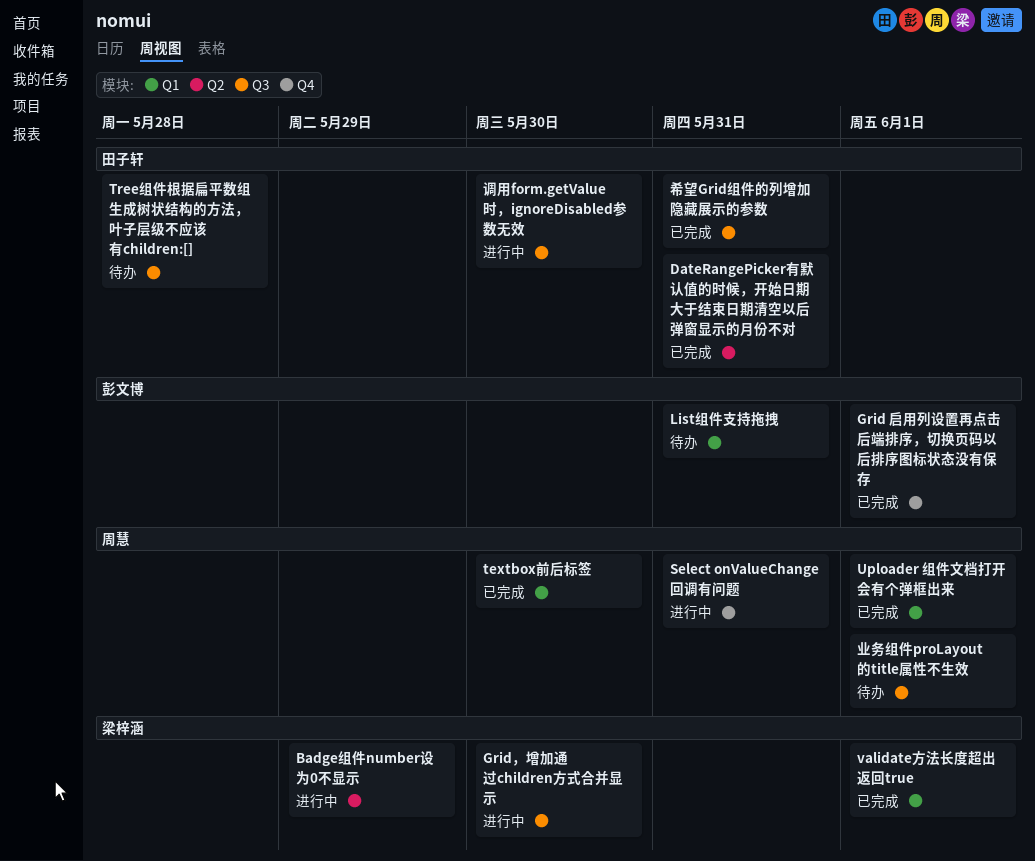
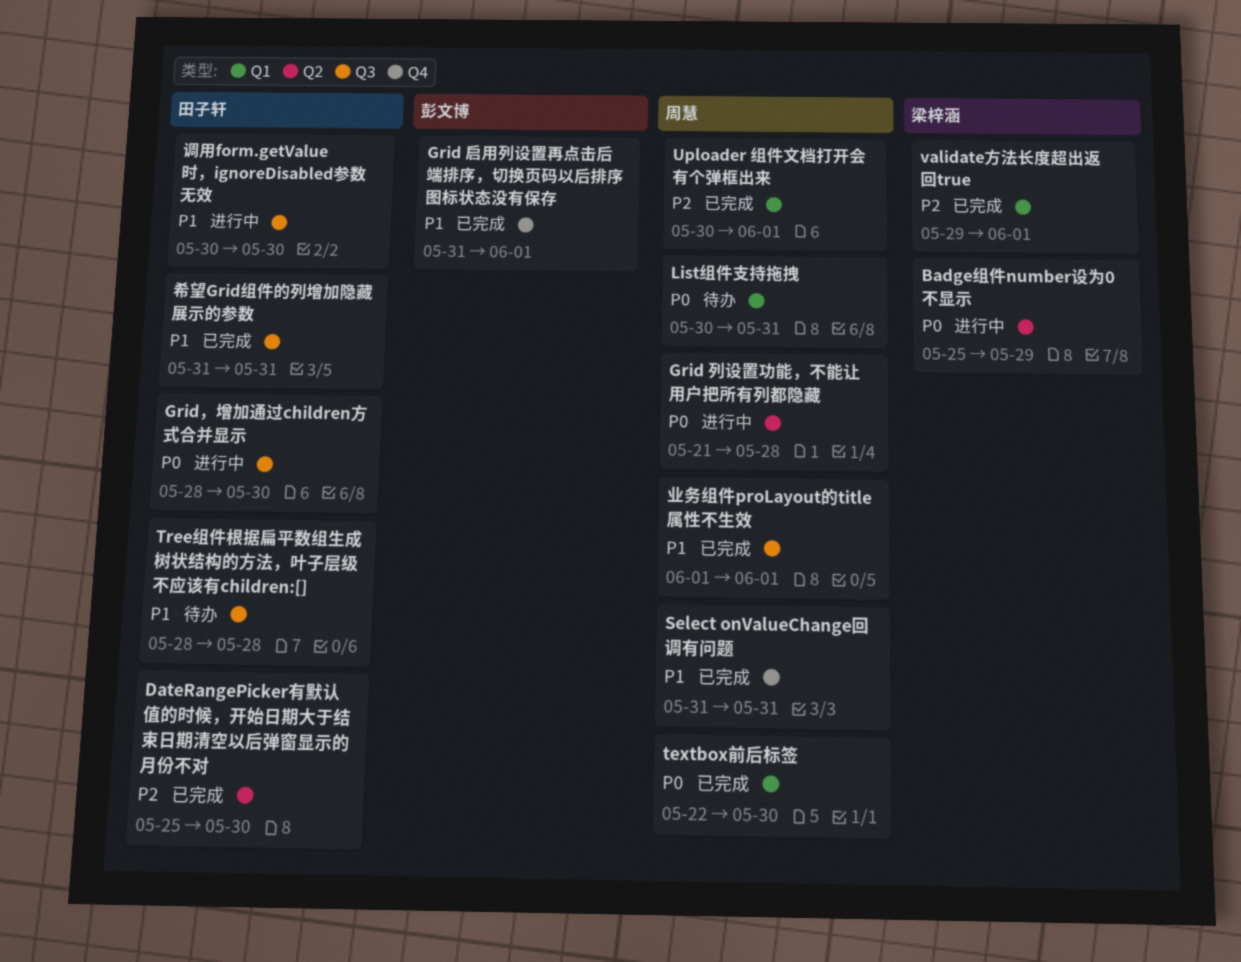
DateRangePicker有默认值的时候，开始日期大于结束日期清空以后弹窗显示的月份不对, due: May 31 -> May 30
Grid 列设置功能，不能让用户把所有列都隐藏: none -> present
Grid，增加通过children方式合并显示, owner: 梁梓涵 -> 田子轩
List组件支持拖拽, owner: 彭文博 -> 周慧
Select onValueChange回调有问题, status: 进行中 -> 已完成
业务组件proLayout的title属性不生效, status: 待办 -> 已完成

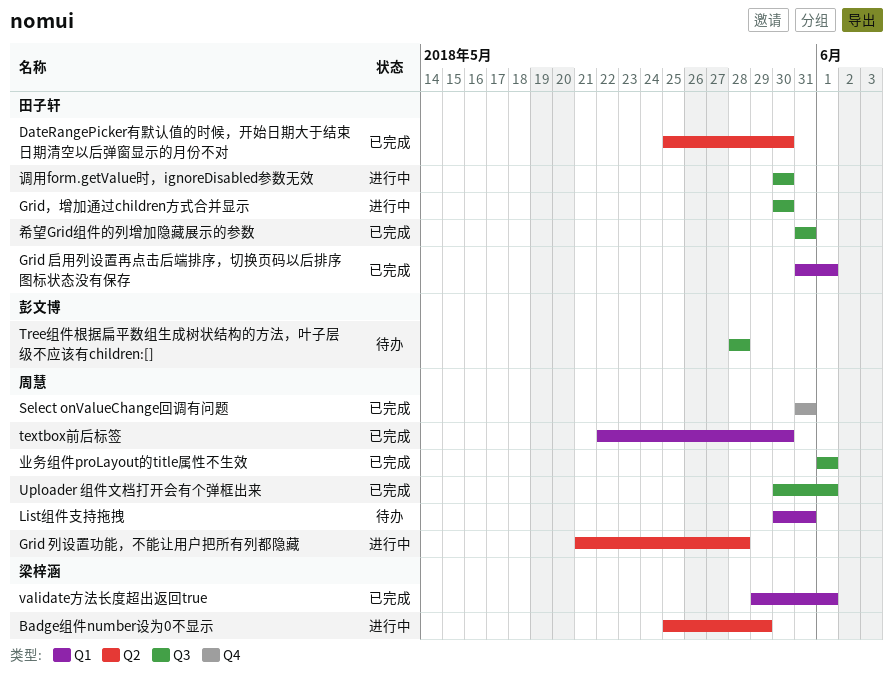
Grid 启用列设置再点击后端排序，切换页码以后排序图标状态没有保存, owner: 彭文博 -> 田子轩
Grid 启用列设置再点击后端排序，切换页码以后排序图标状态没有保存, label: Q4 -> Q1
Grid，增加通过children方式合并显示, start: May 28 -> May 30
Tree组件根据扁平数组生成树状结构的方法，叶子层级不应该有children:[], owner: 田子轩 -> 彭文博
Uploader 组件文档打开会有个弹框出来, label: Q1 -> Q3

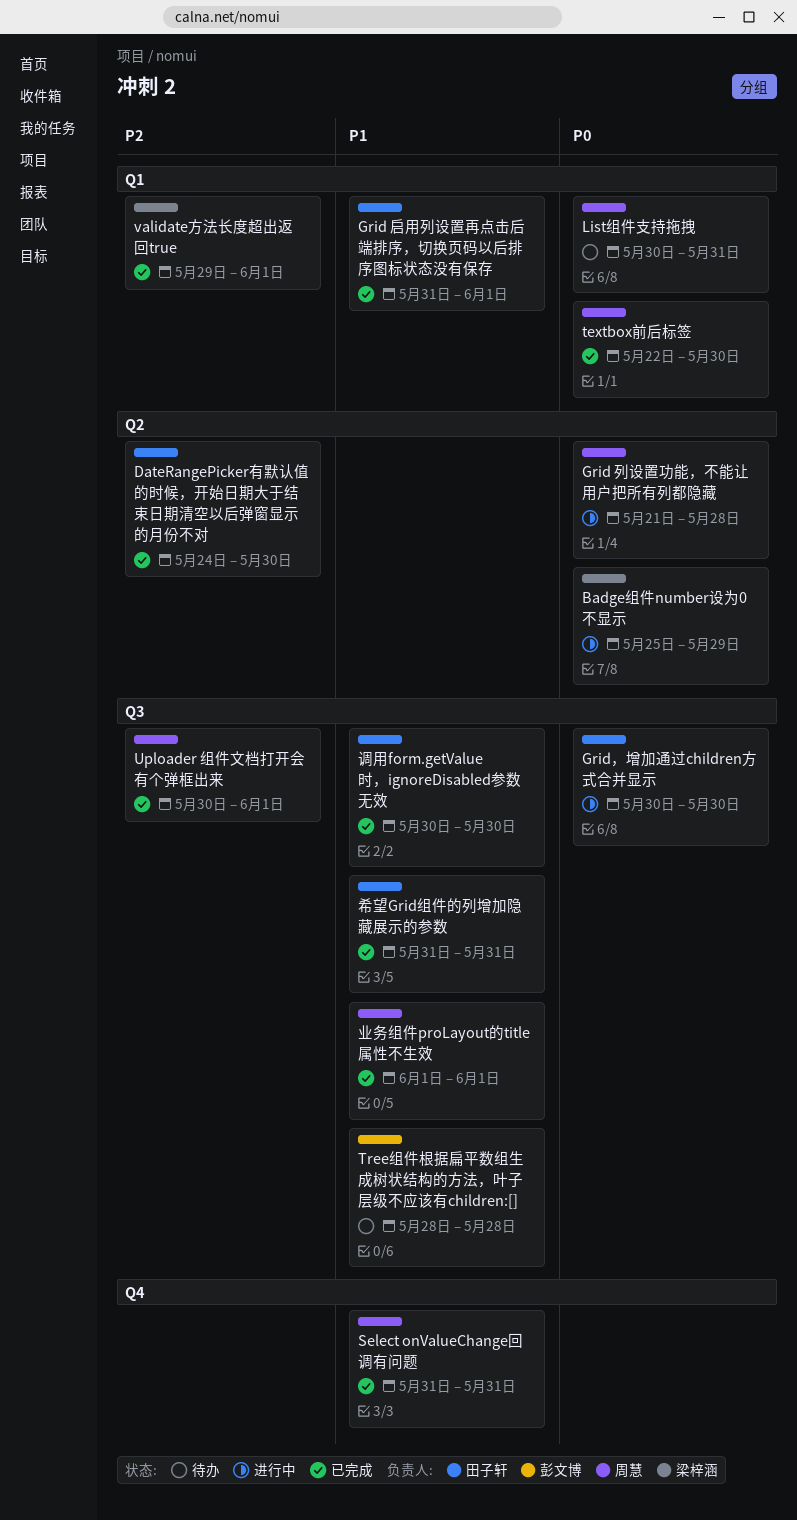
DateRangePicker有默认值的时候，开始日期大于结束日期清空以后弹窗显示的月份不对, start: May 25 -> May 24
调用form.getValue时，ignoreDisabled参数无效, status: 进行中 -> 已完成

